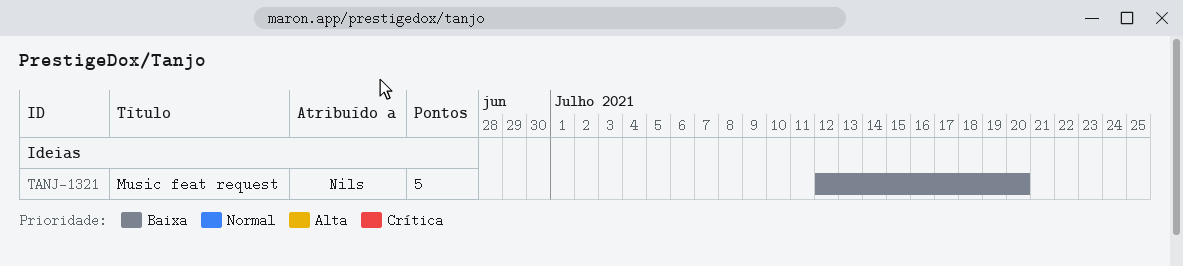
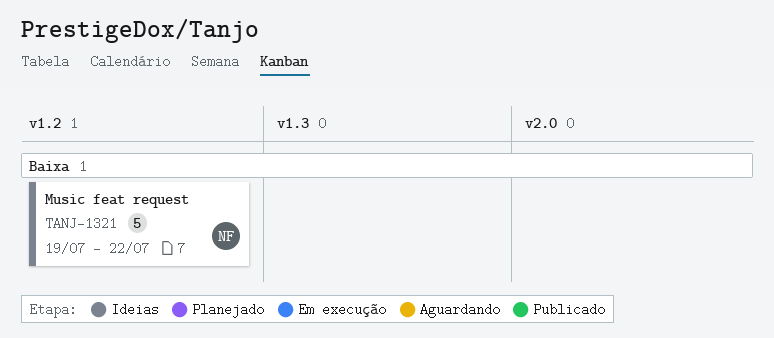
TANJ-1321, start: Jul 12 -> Jul 19
TANJ-1321, due: Jul 20 -> Jul 22

